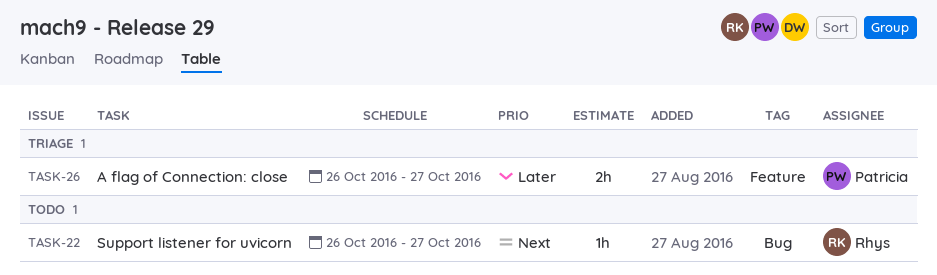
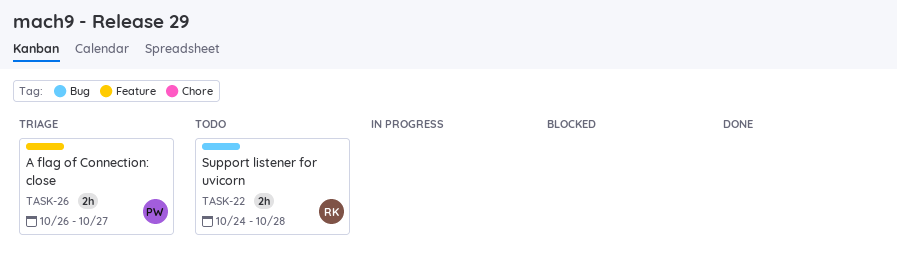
TASK-22, estimate: 1h -> 2h
TASK-22, start: Oct 26 -> Oct 24
TASK-22, due: Oct 27 -> Oct 28

